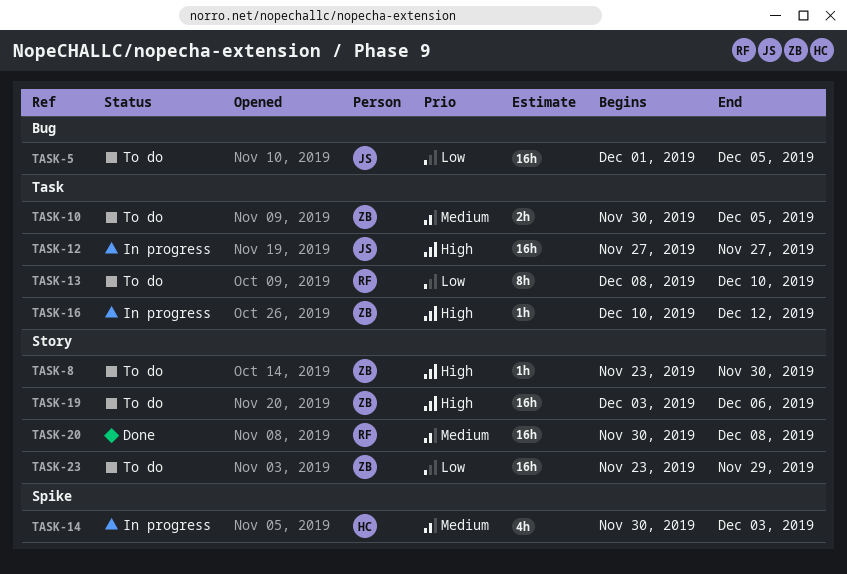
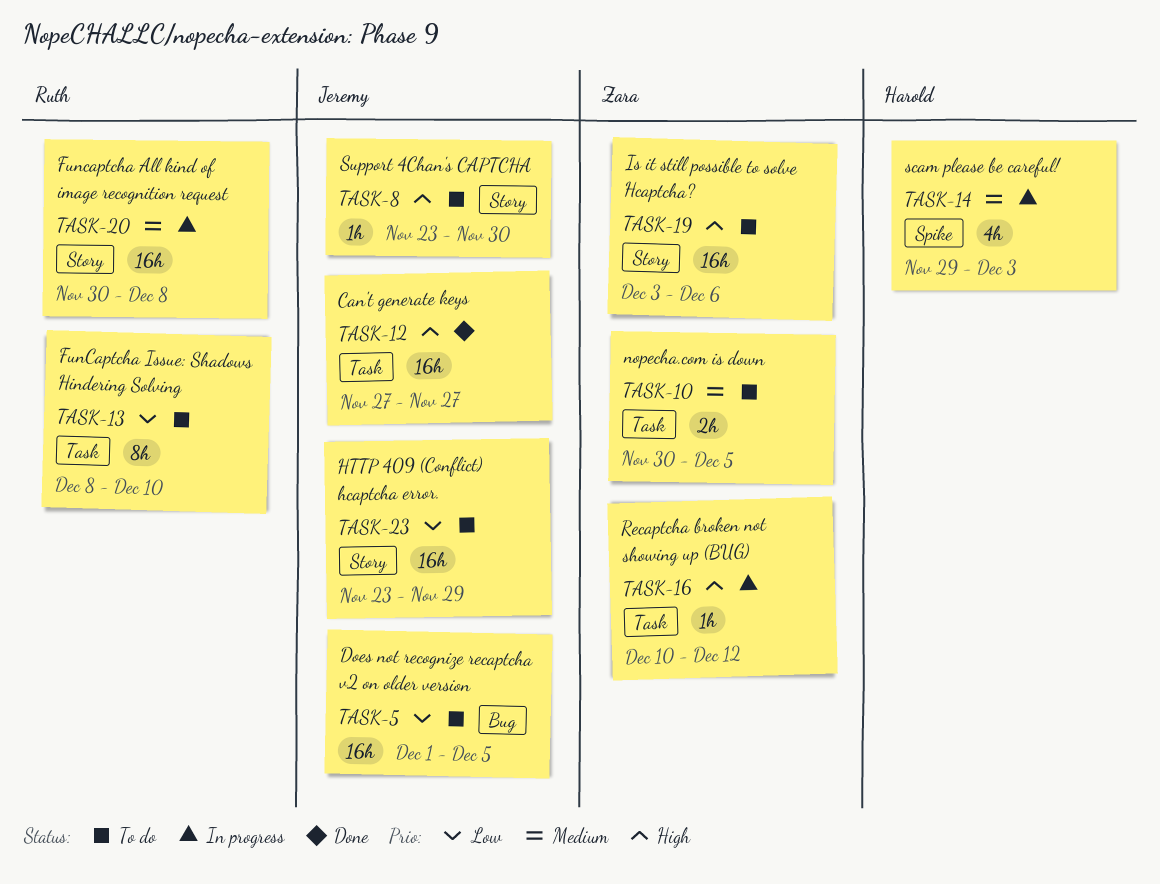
TASK-8, owner: Zara -> Jeremy
TASK-12, status: In progress -> Done
TASK-14, start: Nov 30 -> Nov 29
TASK-20, status: Done -> In progress
TASK-23, owner: Zara -> Jeremy

